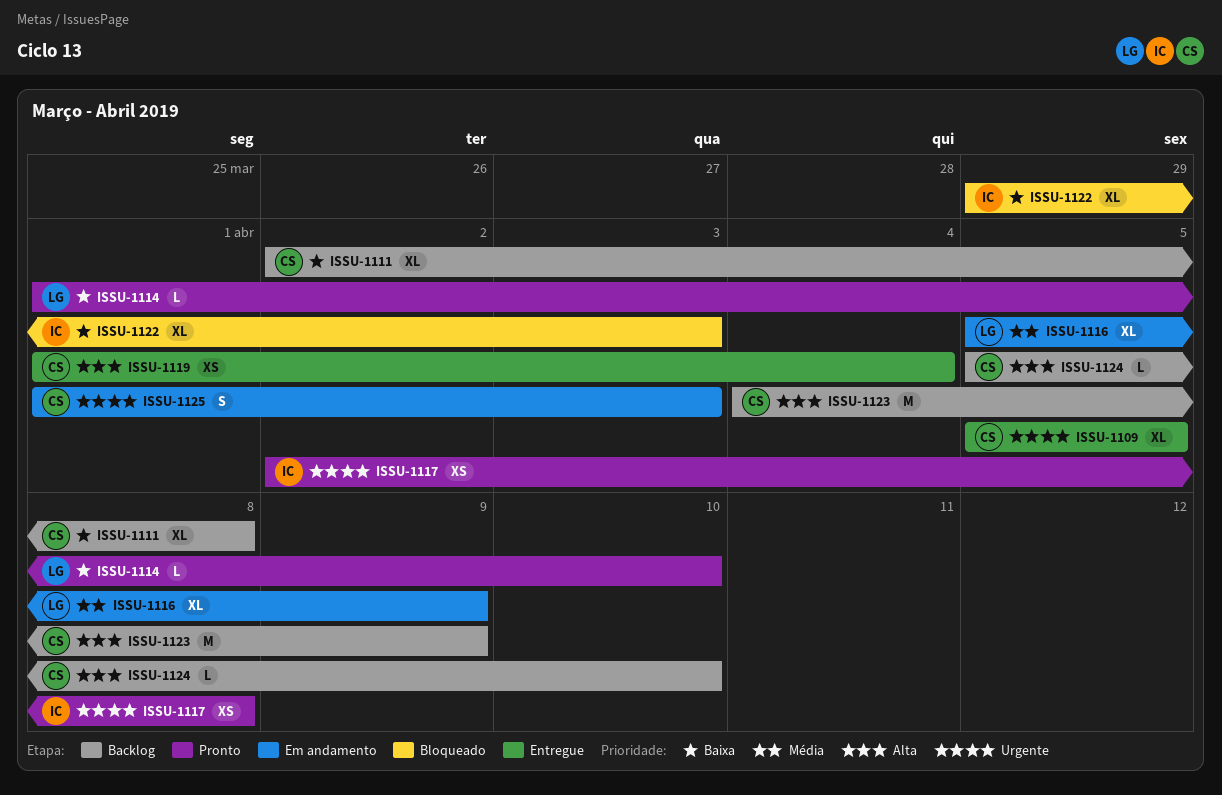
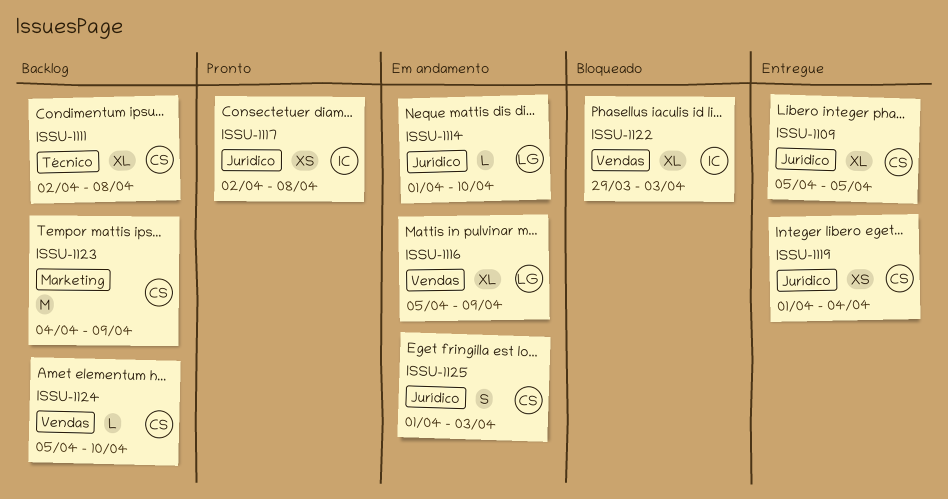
ISSU-1114, status: Pronto -> Em andamento

